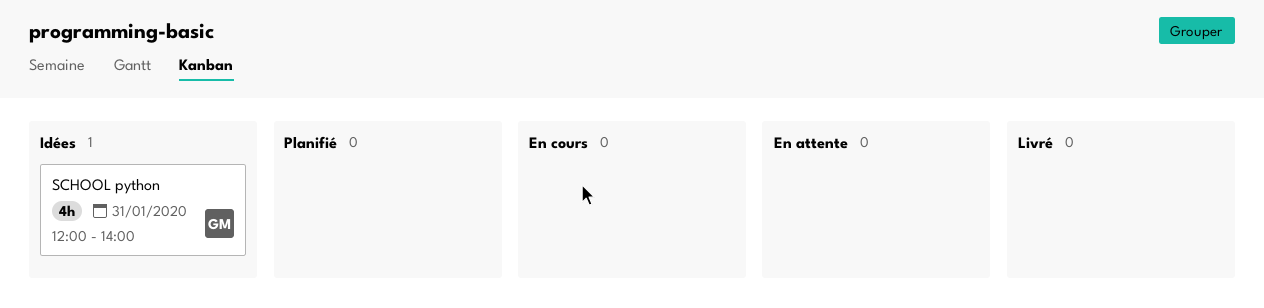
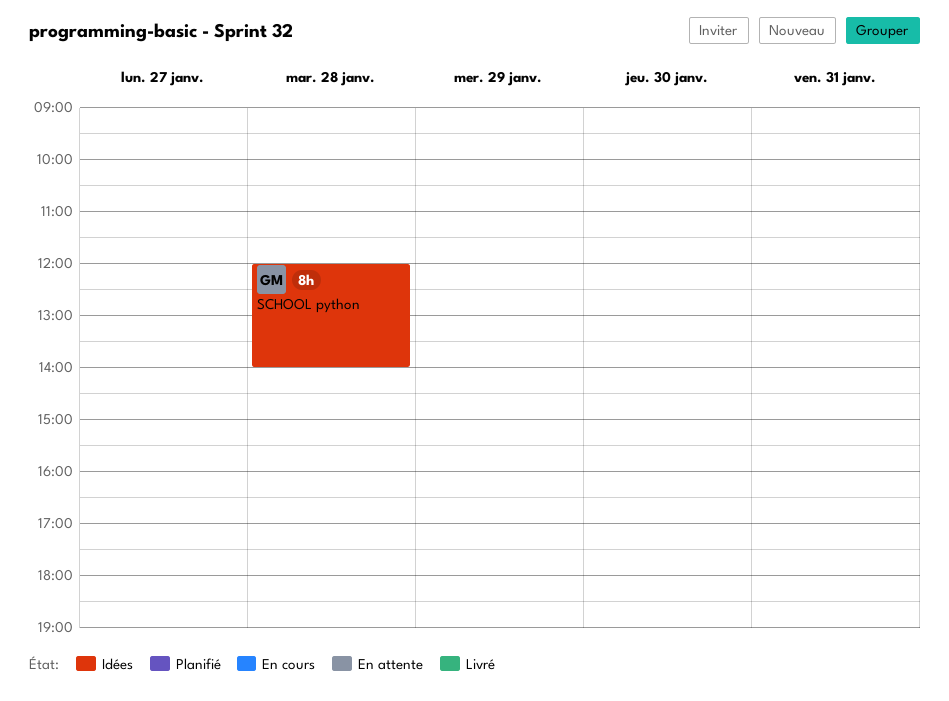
SCHOOL python, estimate: 4h -> 8h
SCHOOL python, day: Jan 31 -> Jan 28

